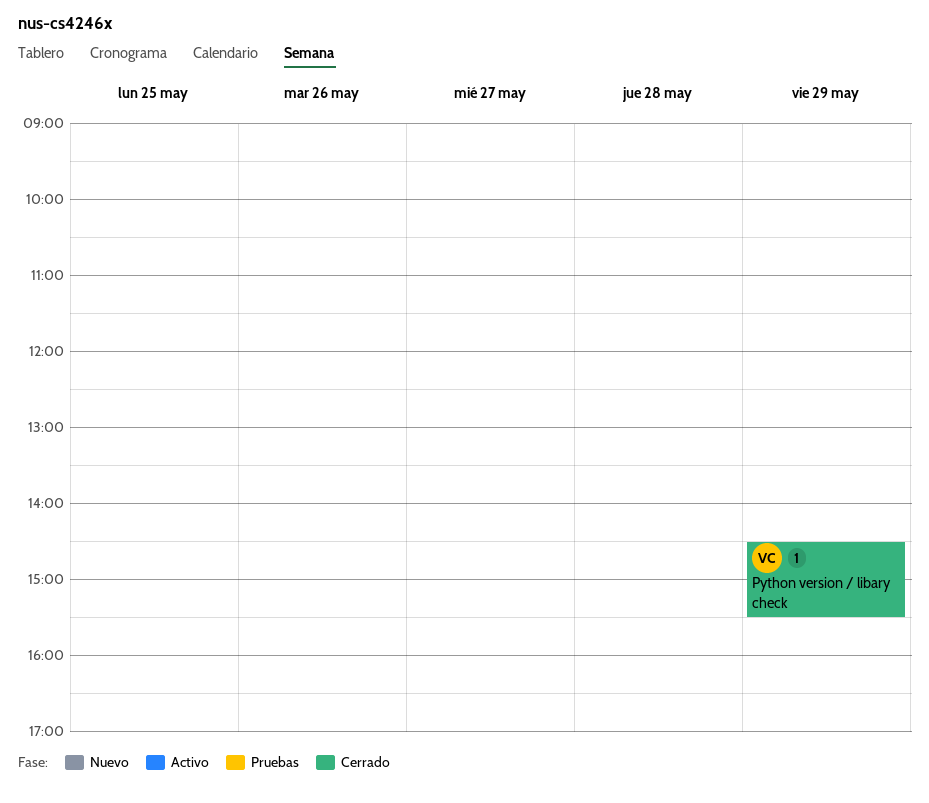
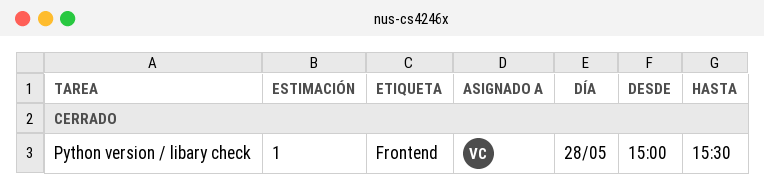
Python version / libary check, day: May 29 -> May 28
Python version / libary check, begins: 14:30 -> 15:00

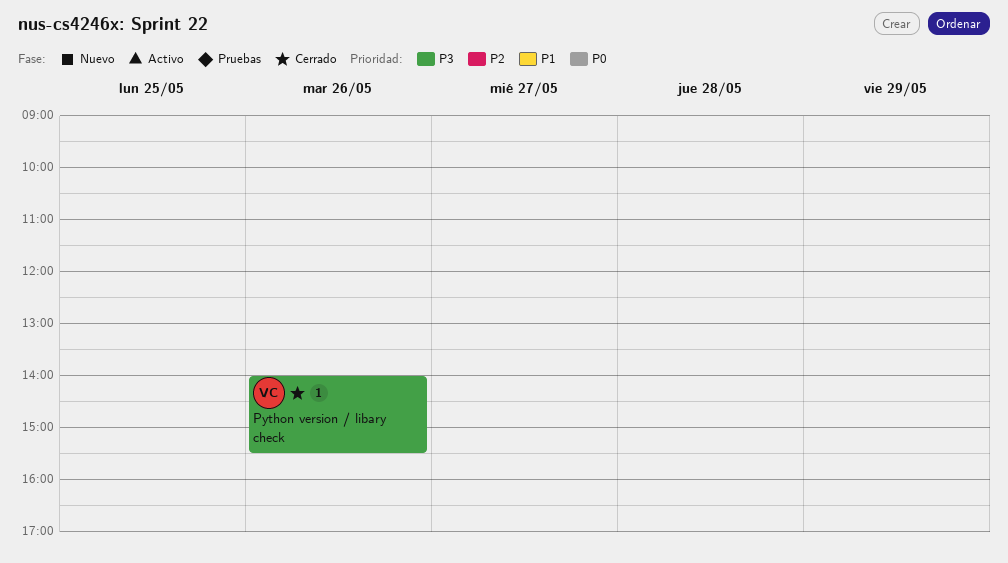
Python version / libary check, day: May 28 -> May 26
Python version / libary check, begins: 15:00 -> 14:00

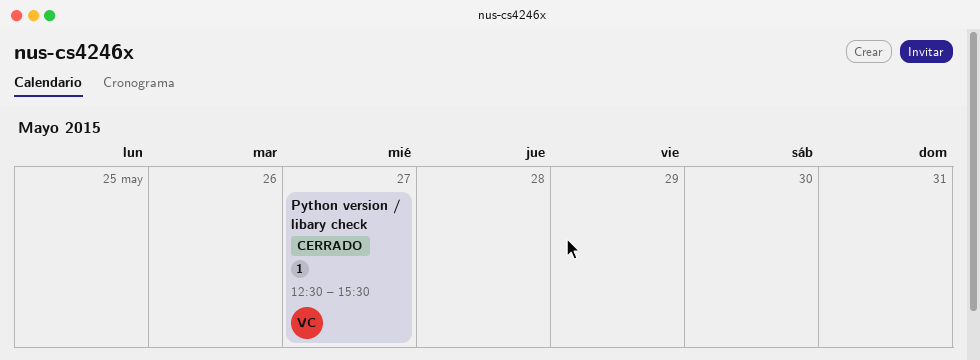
Python version / libary check, day: May 26 -> May 27
Python version / libary check, begins: 14:00 -> 12:30

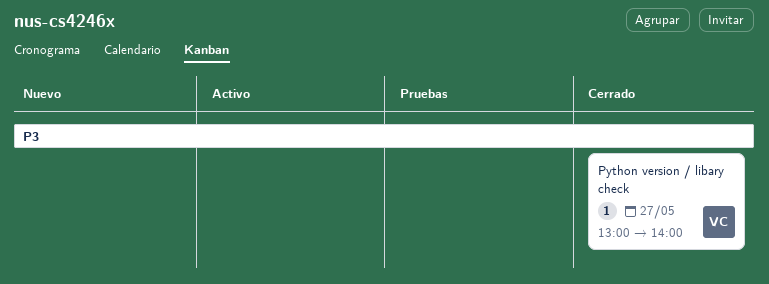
Python version / libary check, begins: 12:30 -> 13:00
Python version / libary check, ends: 15:30 -> 14:00

